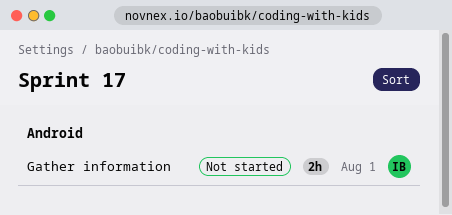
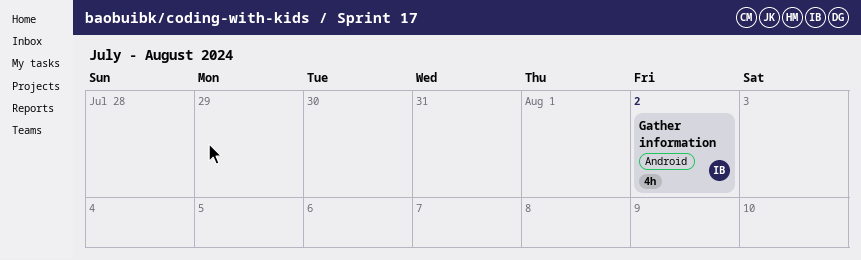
Gather information, estimate: 2h -> 4h
Gather information, due: Aug 1 -> Aug 2

